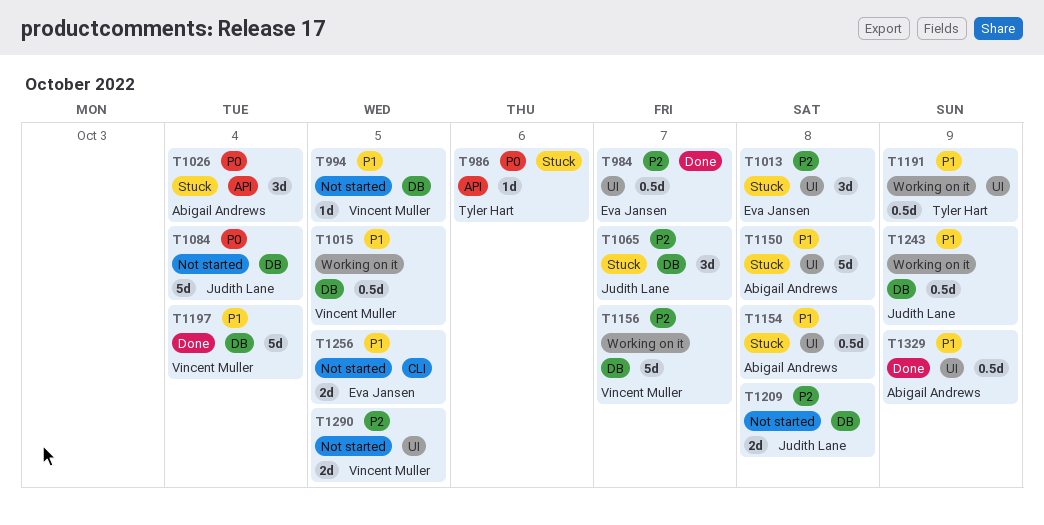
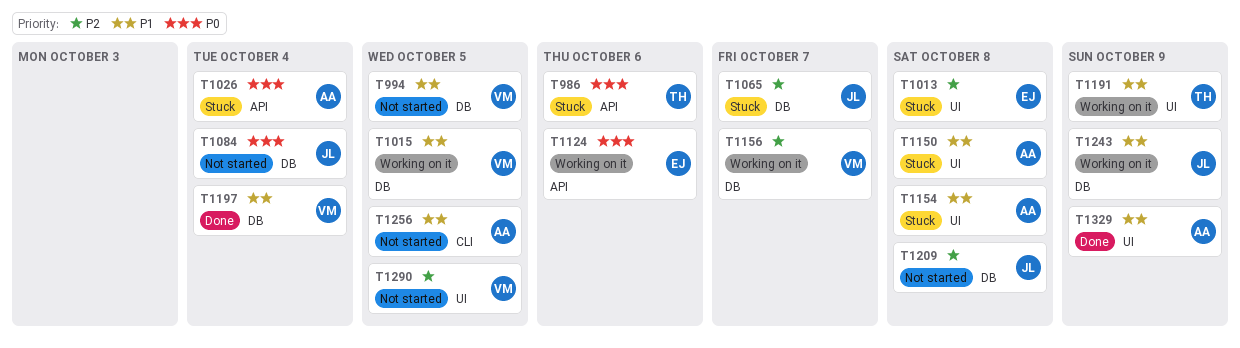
T984: present -> none
T1124: none -> present
T1256, owner: Eva Jansen -> Abigail Andrews

